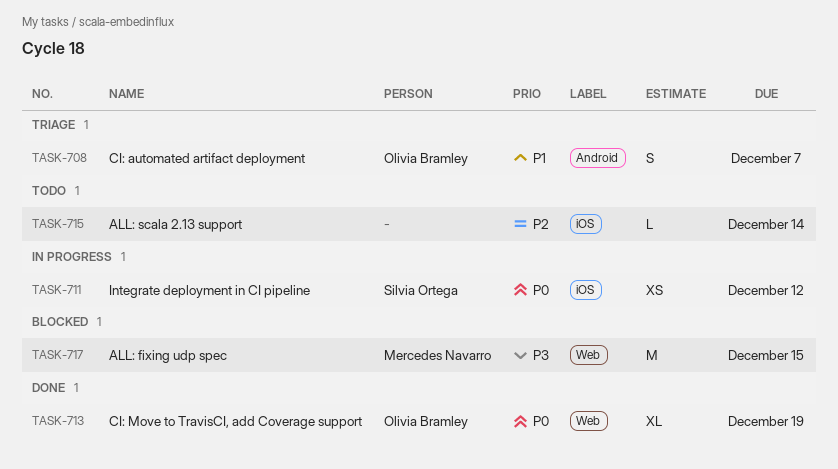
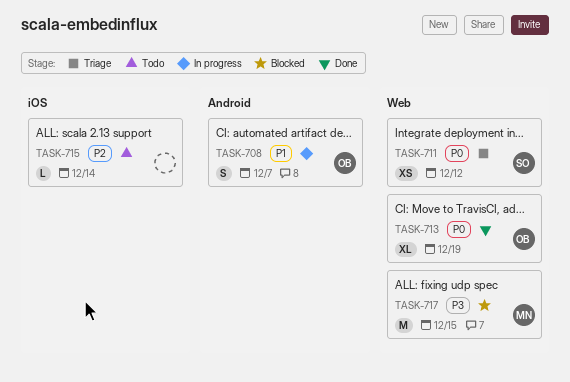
TASK-708, status: Triage -> In progress
TASK-711, status: In progress -> Triage
TASK-711, label: iOS -> Web

